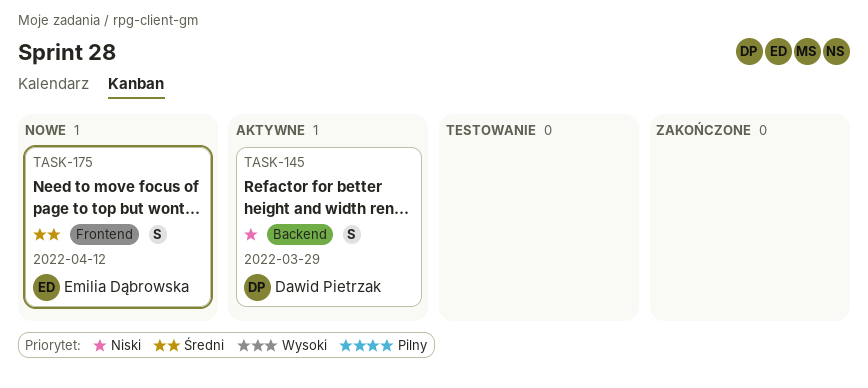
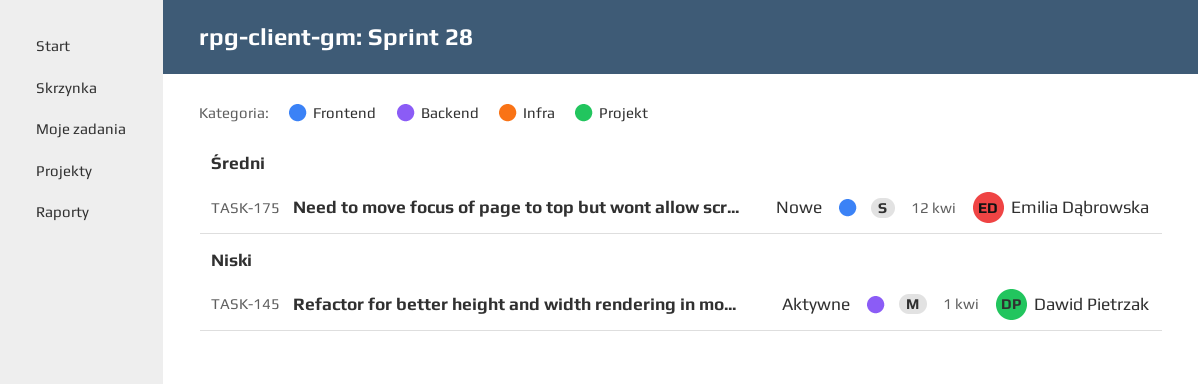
TASK-145, estimate: S -> M
TASK-145, due: Mar 29 -> Apr 1

